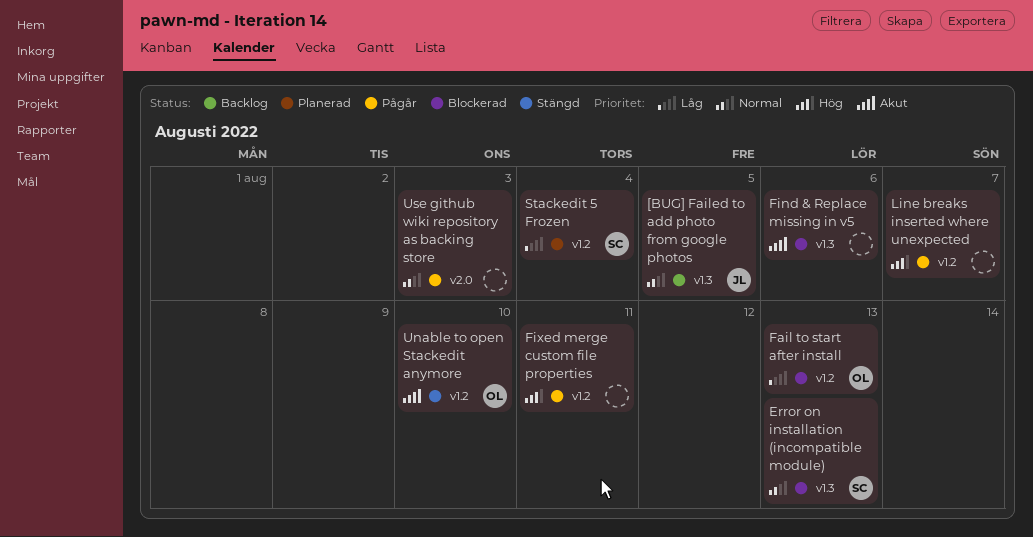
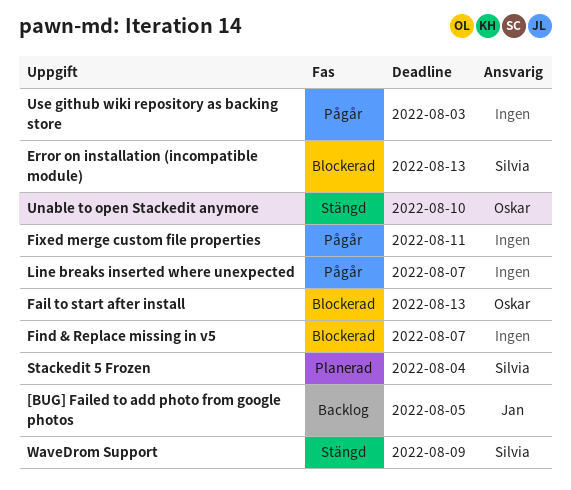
Find & Replace missing in v5, due: Aug 6 -> Aug 7
WaveDrom Support: none -> present

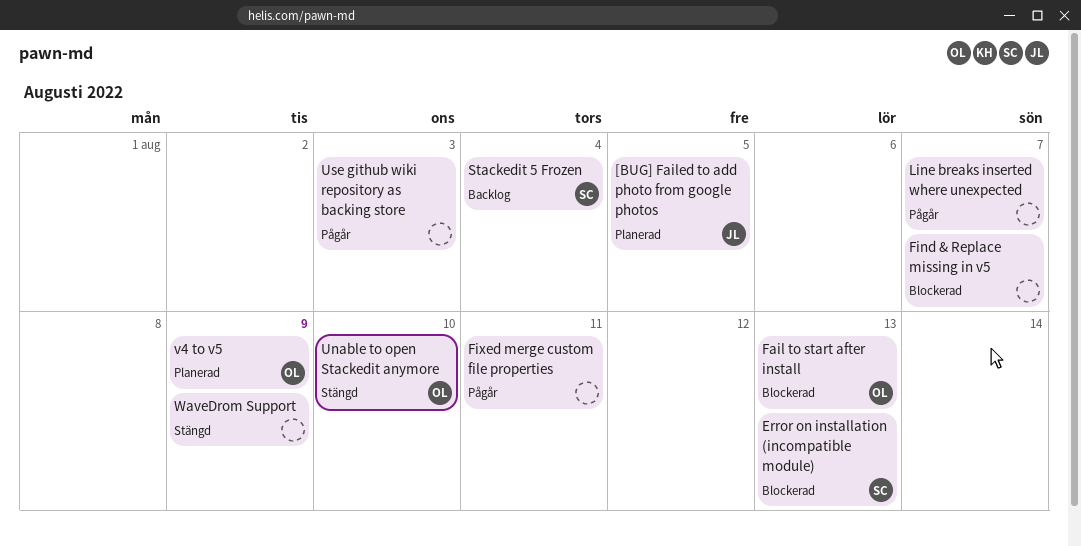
[BUG] Failed to add photo from google photos, status: Backlog -> Planerad
Stackedit 5 Frozen, status: Planerad -> Backlog
v4 to v5: none -> present
WaveDrom Support, owner: Silvia -> none

